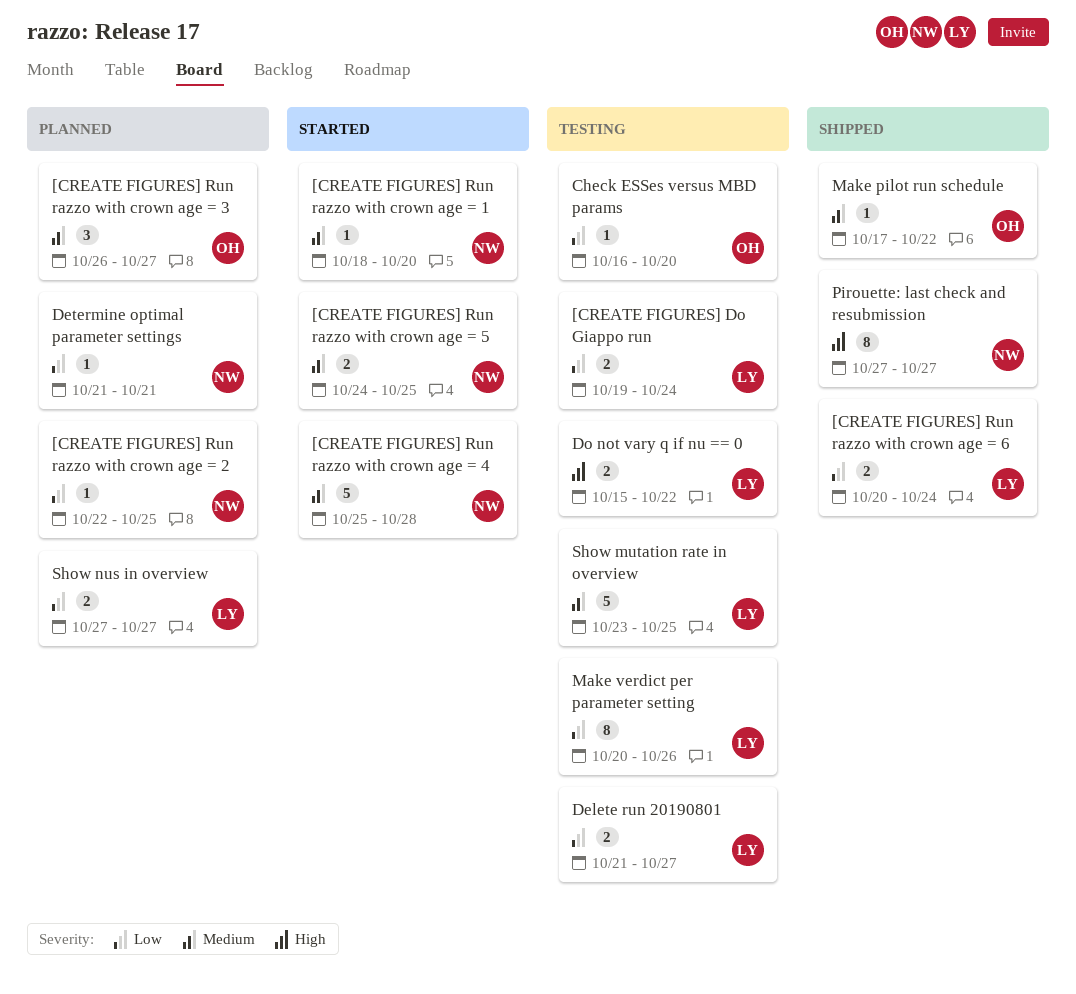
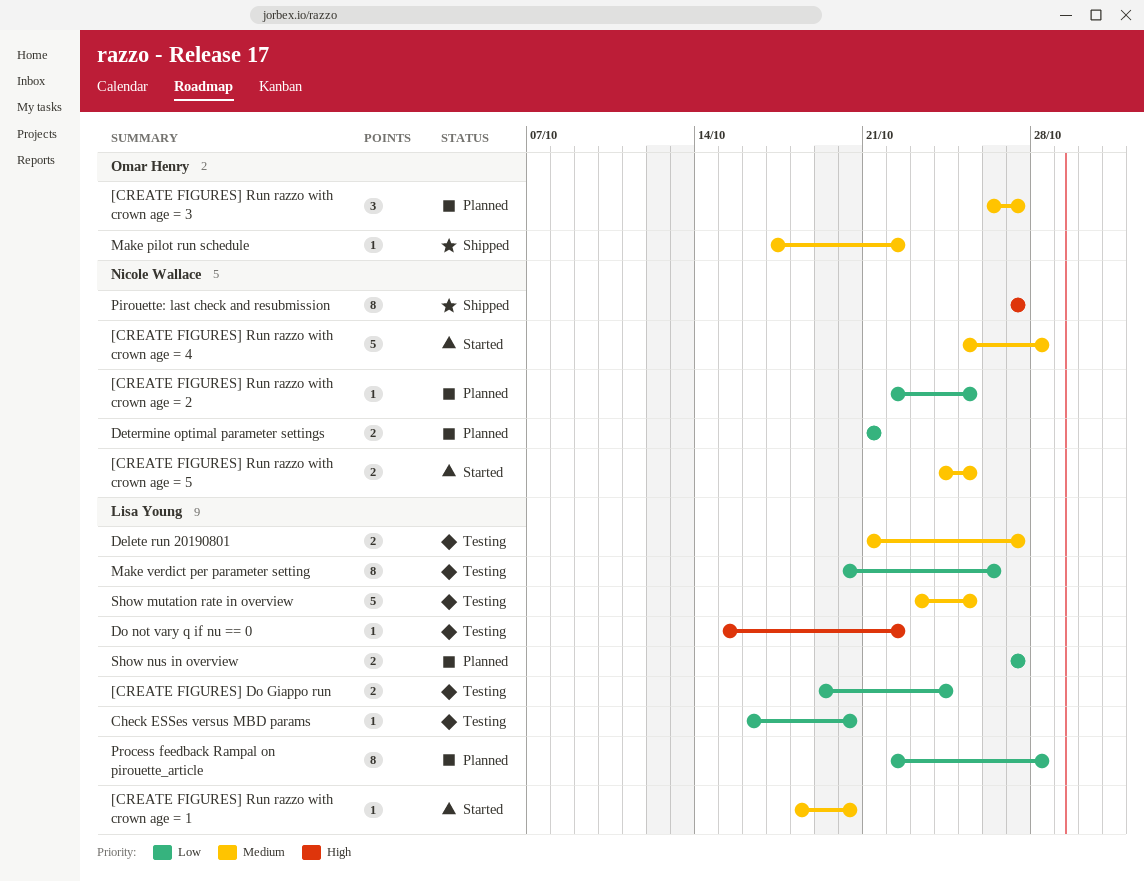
[CREATE FIGURES] Run razzo with crown age = 1, owner: Nicole Wallace -> Lisa Young
[CREATE FIGURES] Run razzo with crown age = 6: present -> none
Check ESSes versus MBD params, owner: Omar Henry -> Lisa Young
Delete run 20190801, priority: Low -> Medium
Determine optimal parameter settings, estimate: 1 -> 2
Do not vary q if nu == 0, estimate: 2 -> 1
Process feedback Rampal on pirouette_article: none -> present

